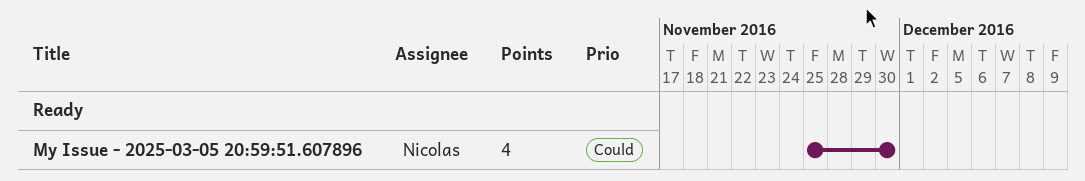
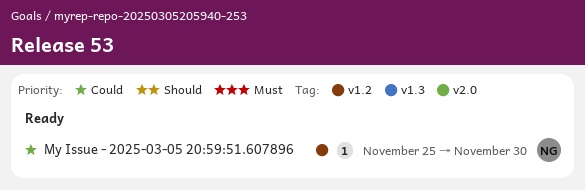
My Issue - 2025-03-05 20:59:51.607896, estimate: 4 -> 1

